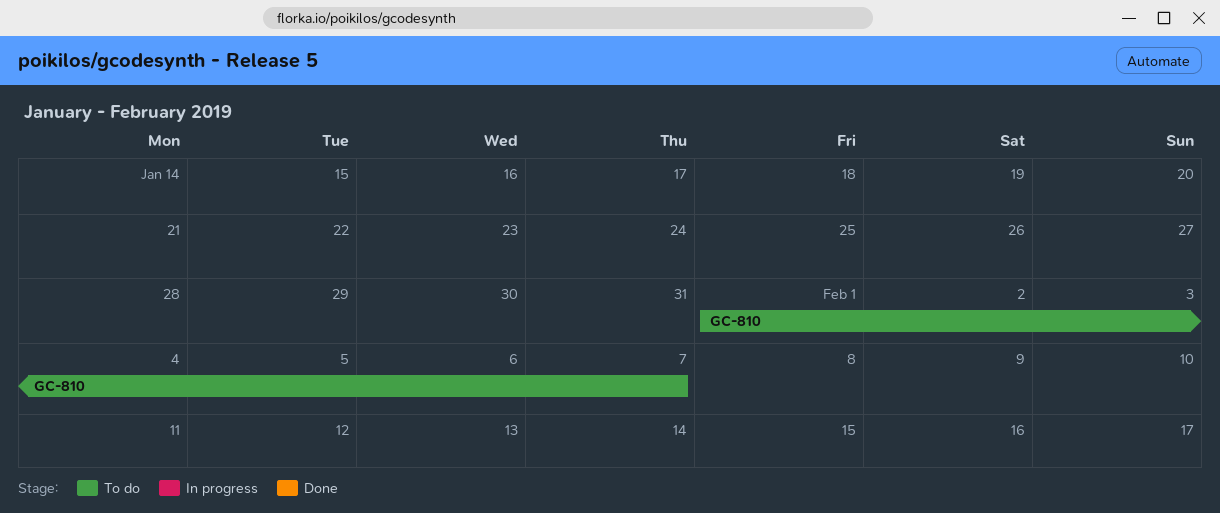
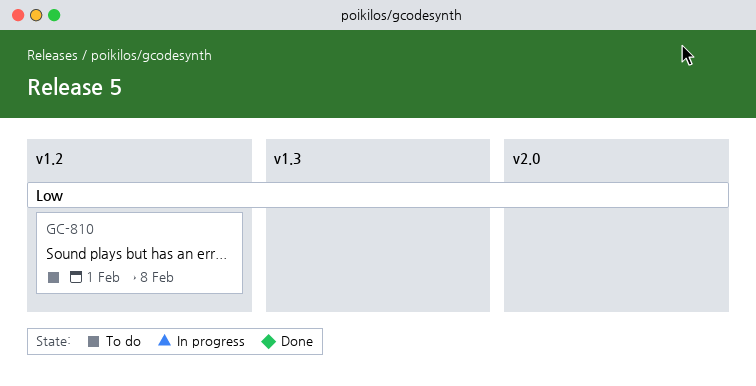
GC-810, due: Feb 7 -> Feb 8

